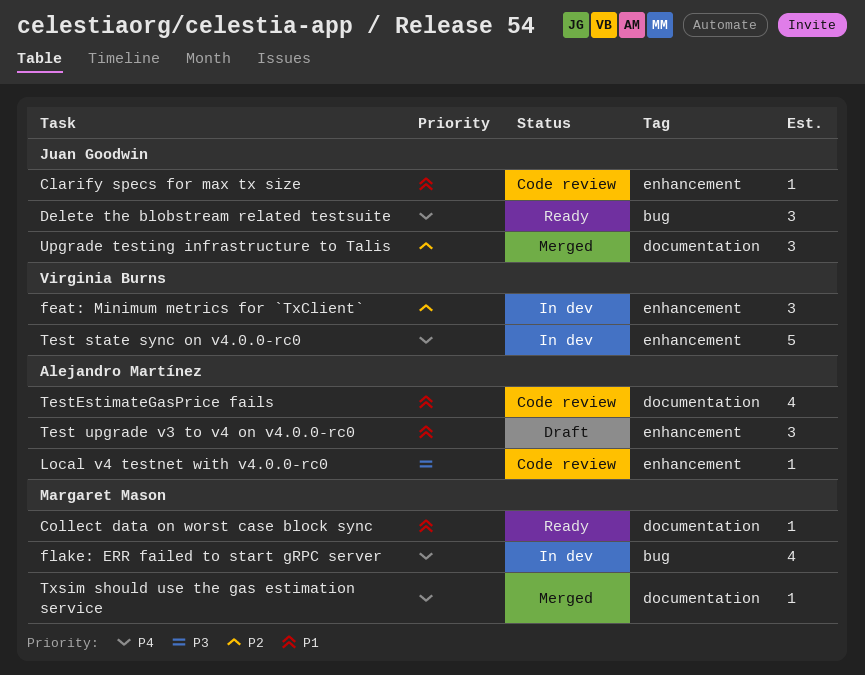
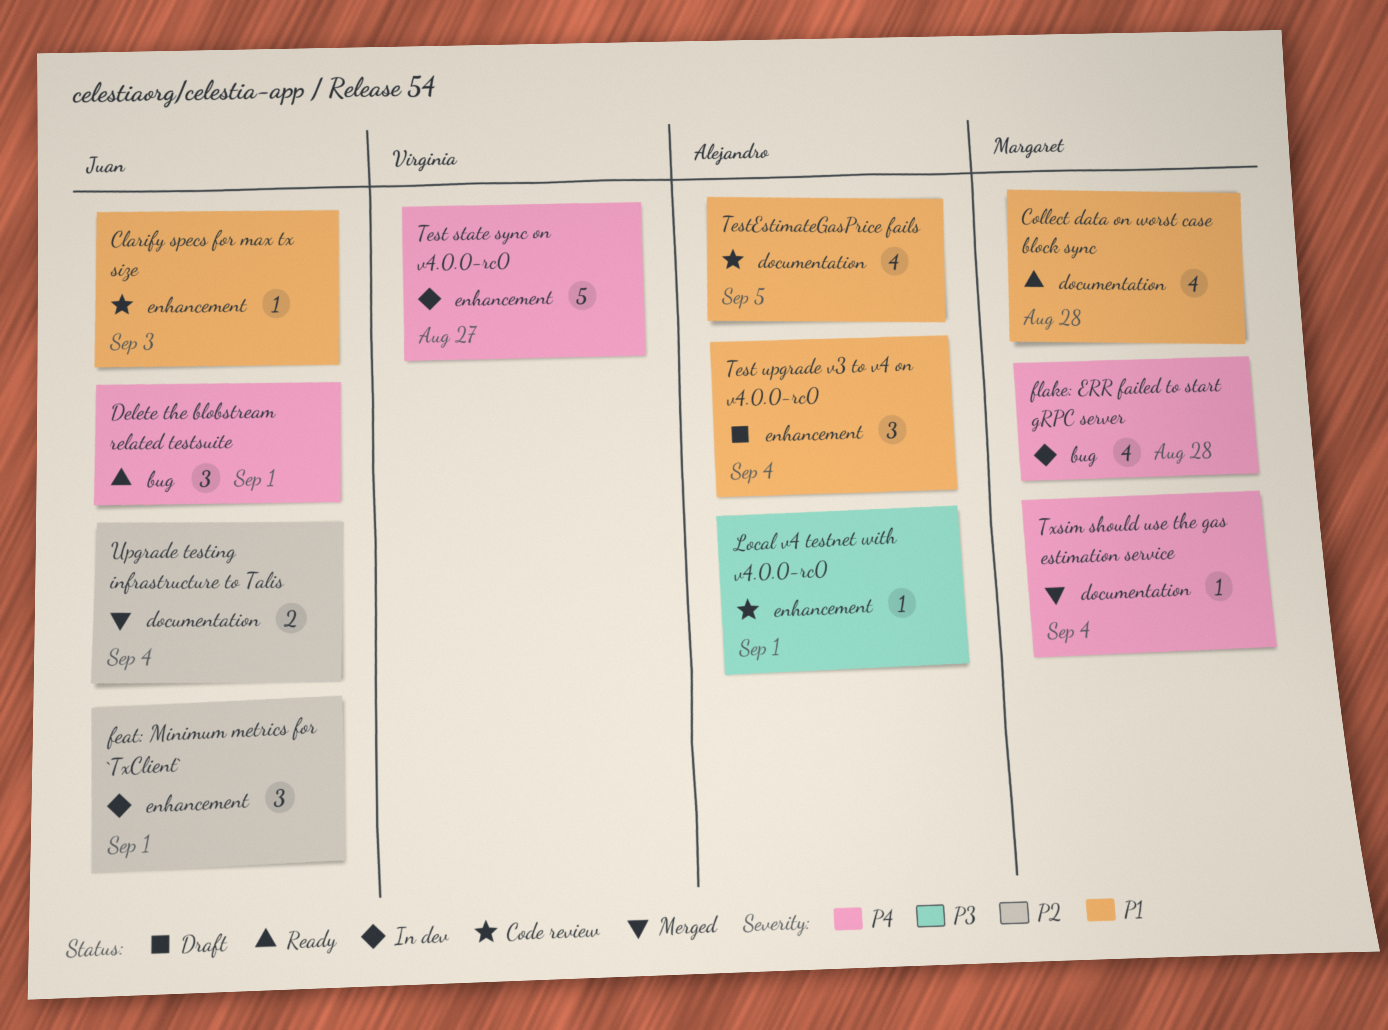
Collect data on worst case block sync, estimate: 1 -> 4
feat: Minimum metrics for `TxClient`, owner: Virginia Burns -> Juan Goodwin
Upgrade testing infrastructure to Talis, estimate: 3 -> 2

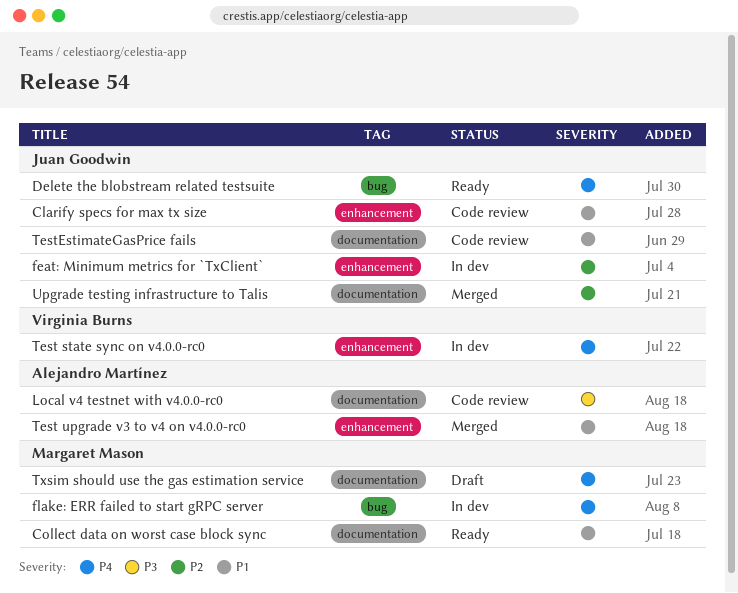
Local v4 testnet with v4.0.0-rc0, label: enhancement -> documentation
Test upgrade v3 to v4 on v4.0.0-rc0, status: Draft -> Merged
TestEstimateGasPrice fails, owner: Alejandro Martínez -> Juan Goodwin
Txsim should use the gas estimation service, status: Merged -> Draft

